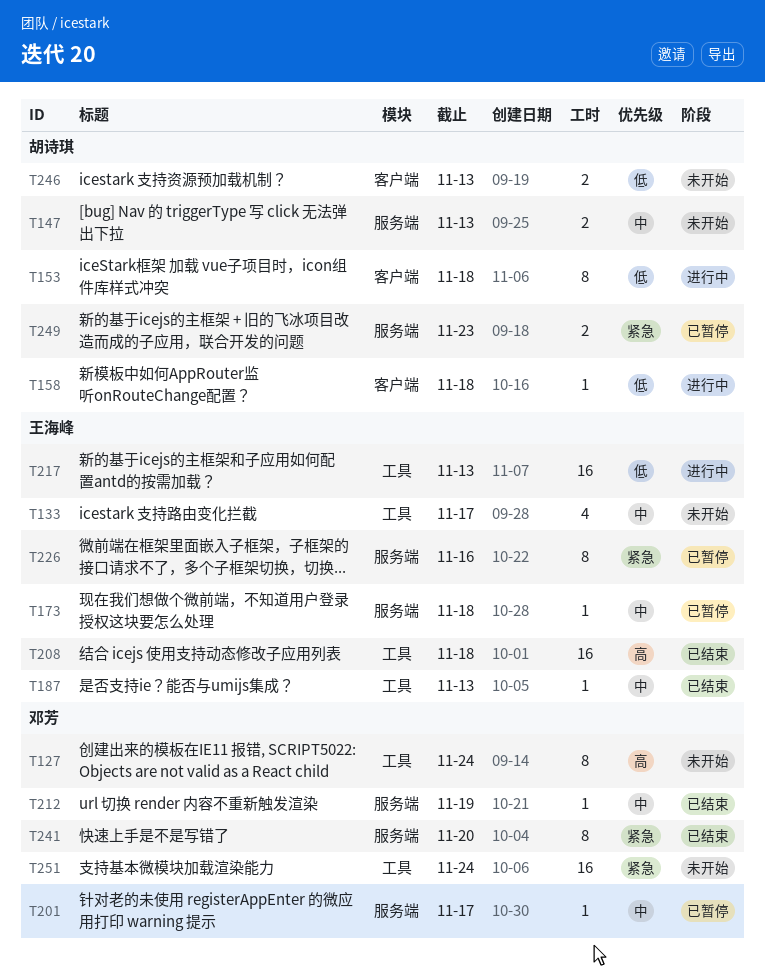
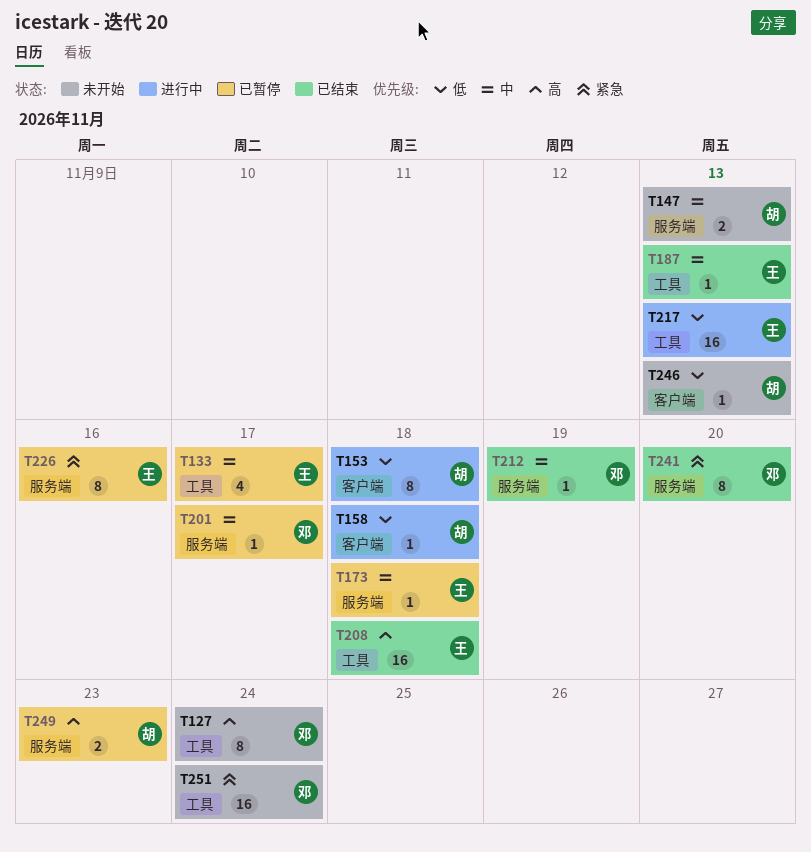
T133, status: 未开始 -> 已暂停
T246, estimate: 2 -> 1
T249, priority: 紧急 -> 高

